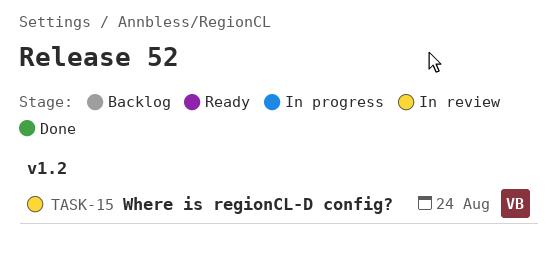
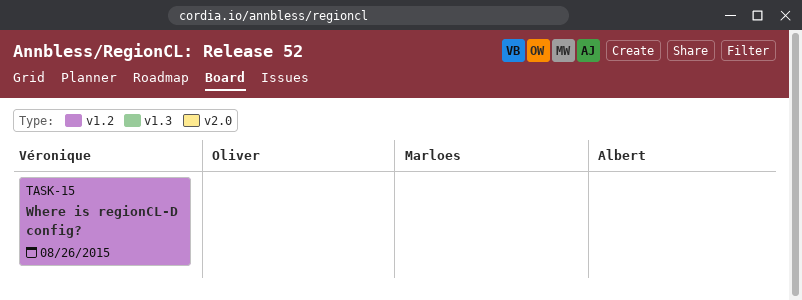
TASK-15, due: Aug 24 -> Aug 26

